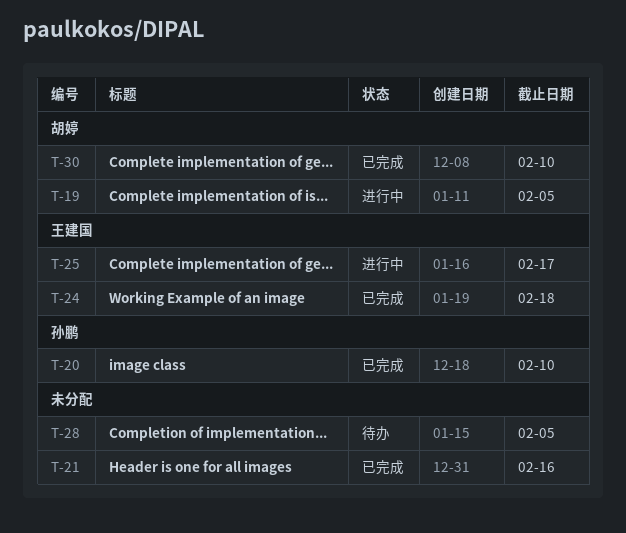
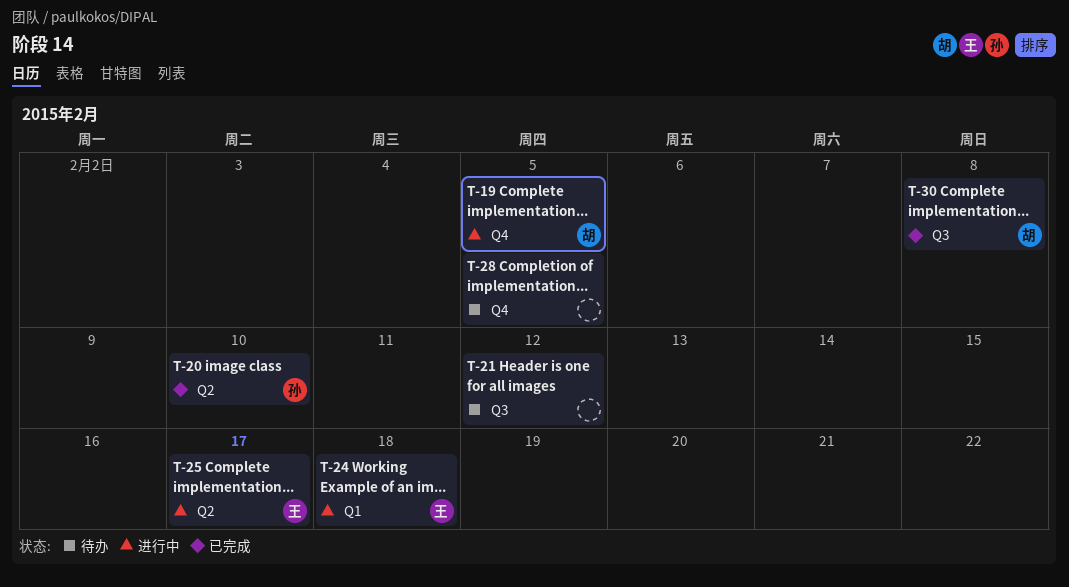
T-21, status: 已完成 -> 待办
T-21, due: Feb 16 -> Feb 12
T-24, status: 已完成 -> 进行中
T-30, due: Feb 10 -> Feb 8

